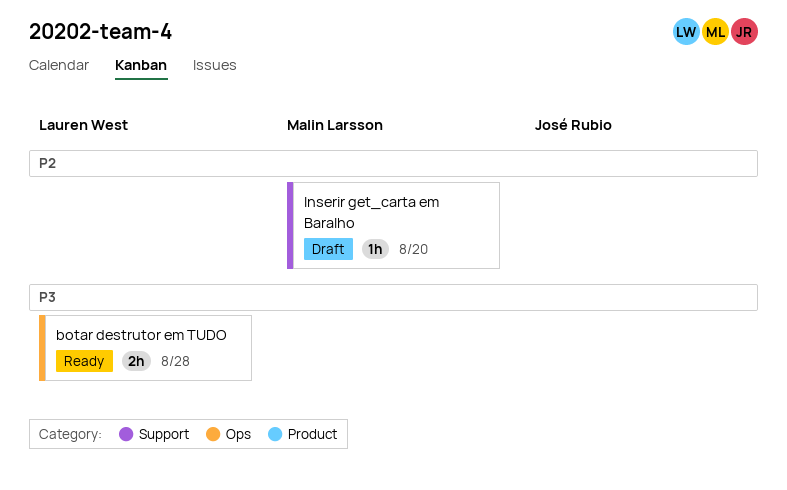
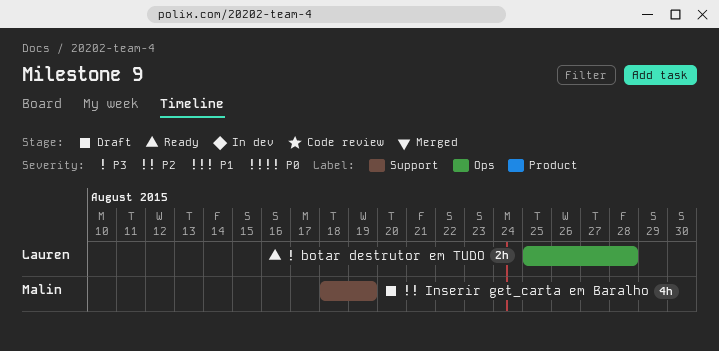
Inserir get_carta em Baralho, estimate: 1h -> 4h
Inserir get_carta em Baralho, due: Aug 20 -> Aug 19

